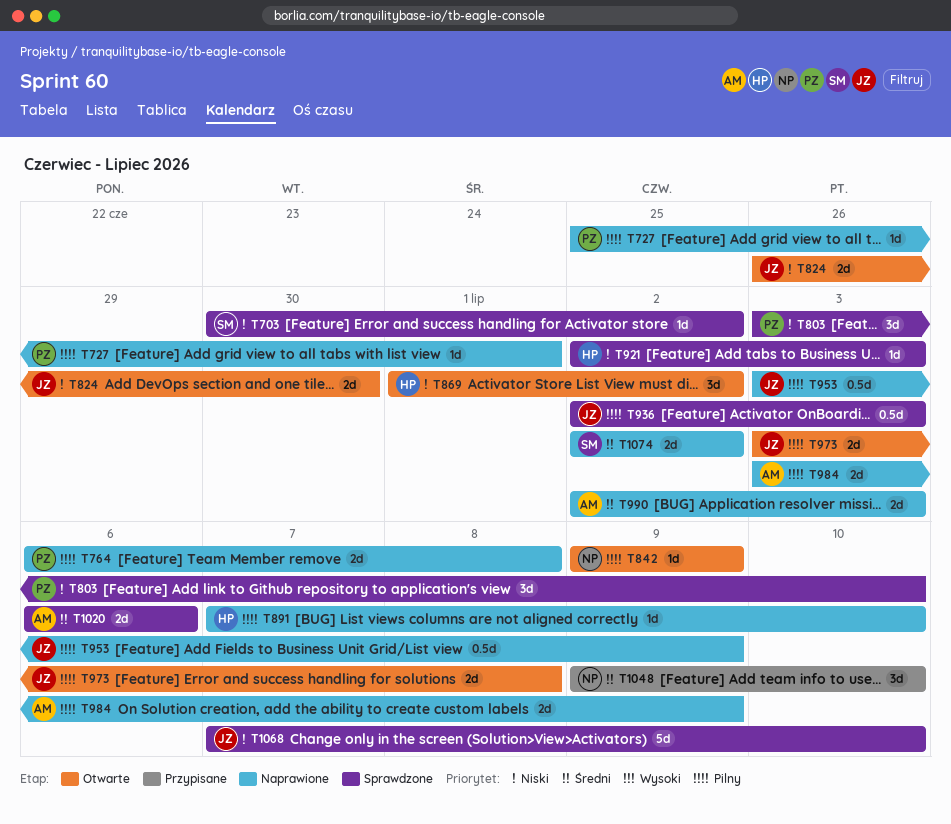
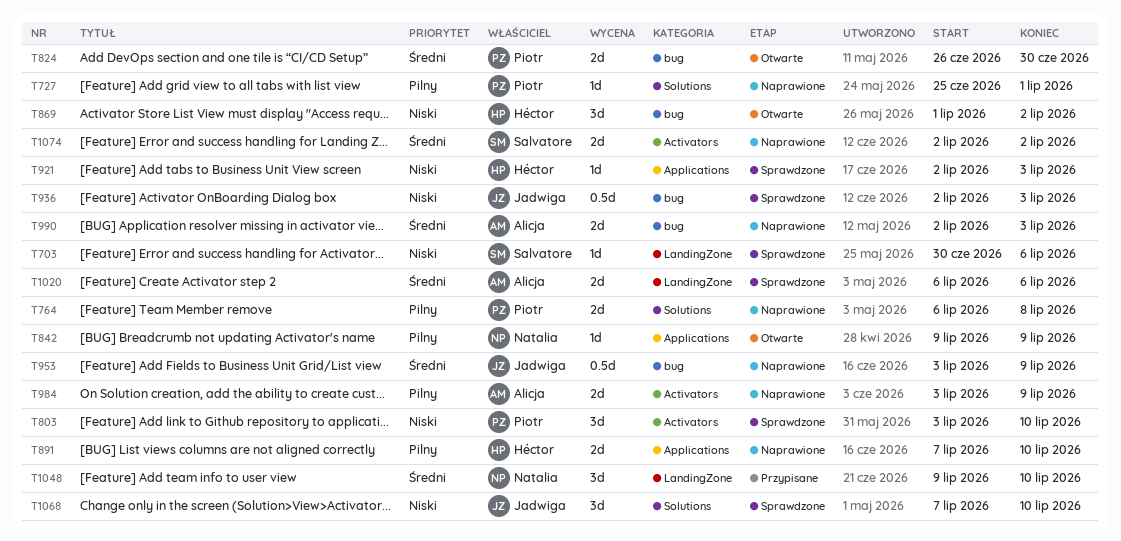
T703, due: Jul 2 -> Jul 6
T824, owner: Jadwiga -> Piotr
T824, priority: Niski -> Średni
T891, estimate: 1d -> 2d
T936, priority: Pilny -> Niski
T953, priority: Pilny -> Średni
T973: present -> none
T1068, estimate: 5d -> 3d

